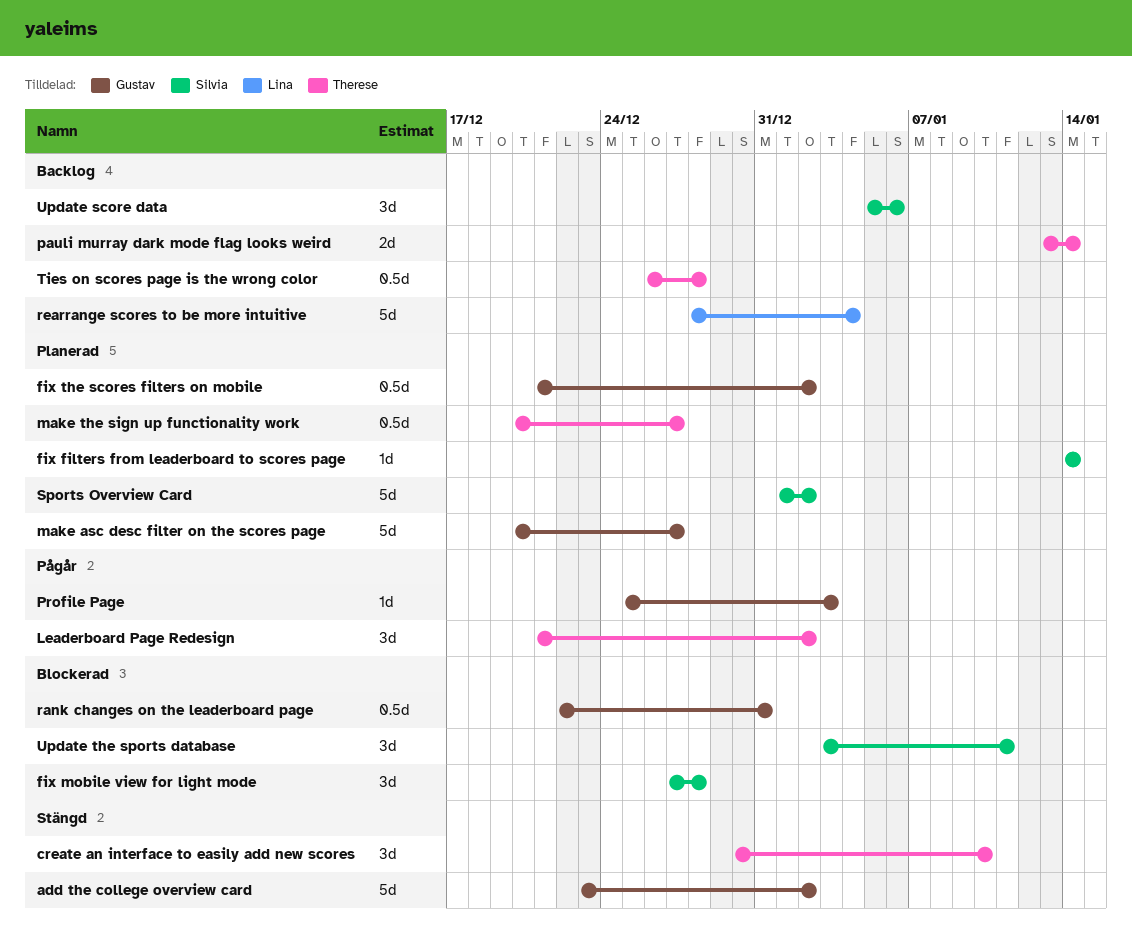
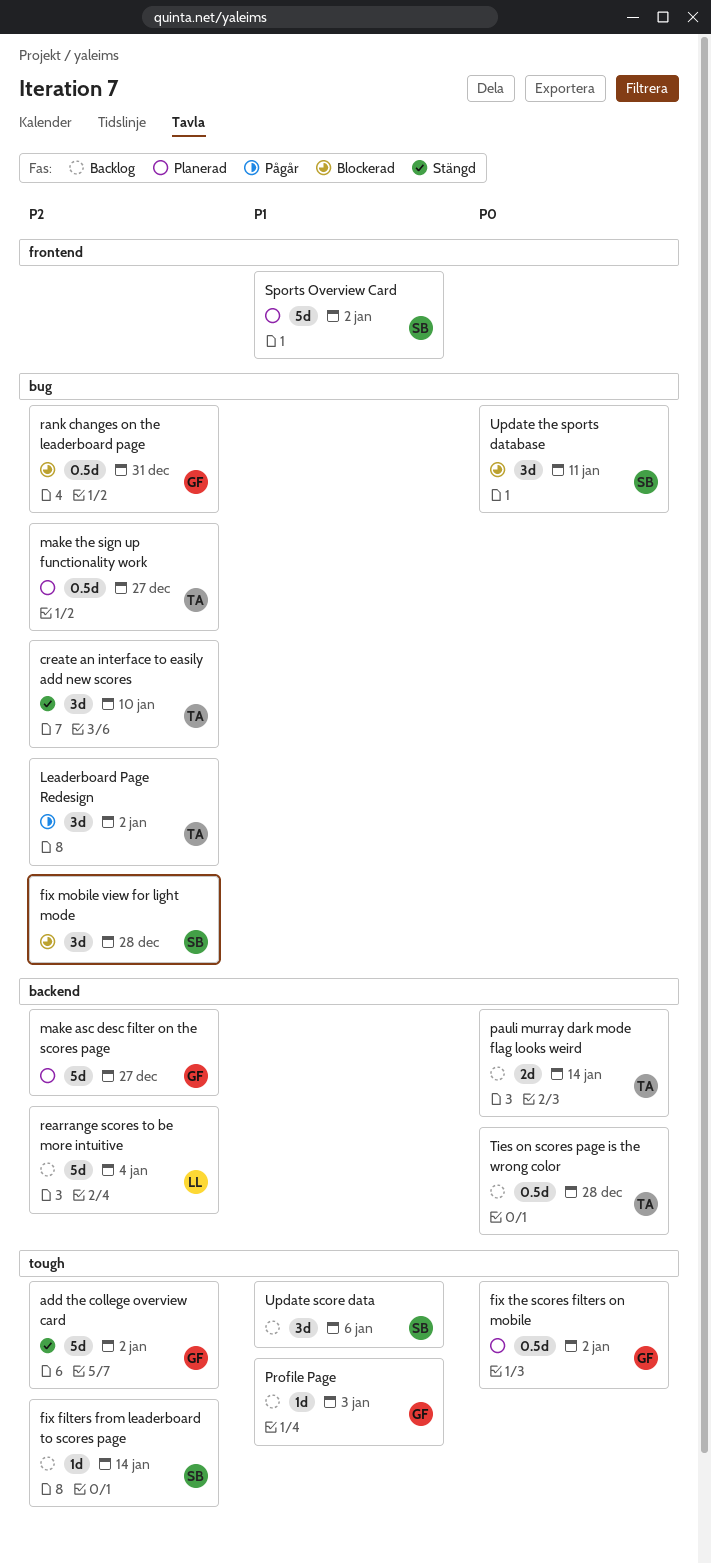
fix filters from leaderboard to scores page, status: Planerad -> Backlog
Profile Page, status: Pågår -> Backlog

